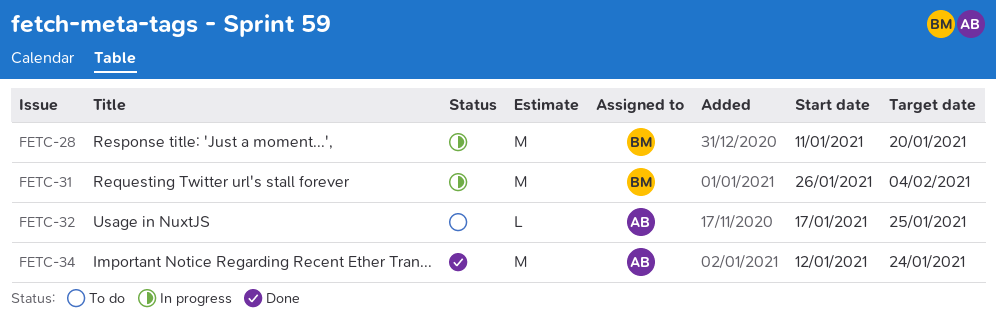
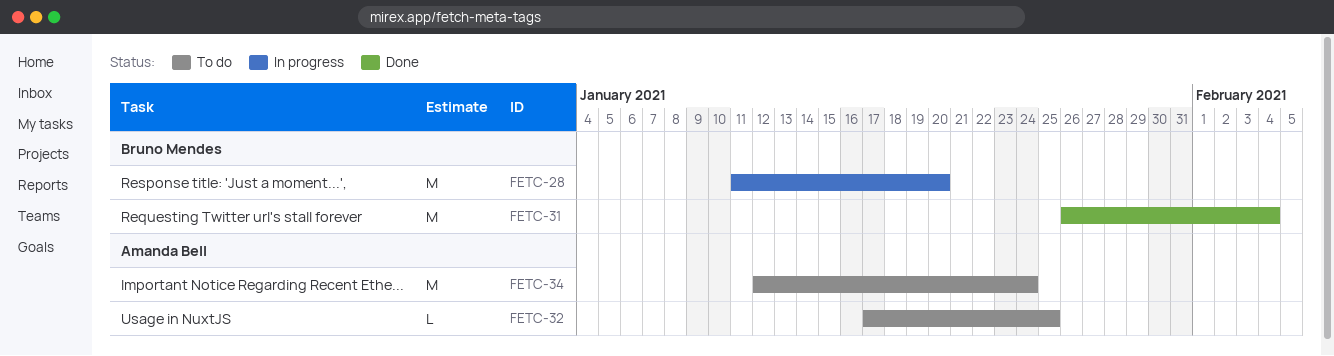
FETC-31, status: In progress -> Done
FETC-34, status: Done -> To do

